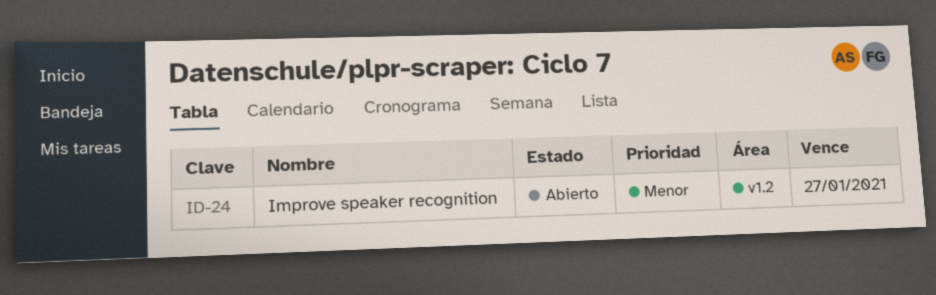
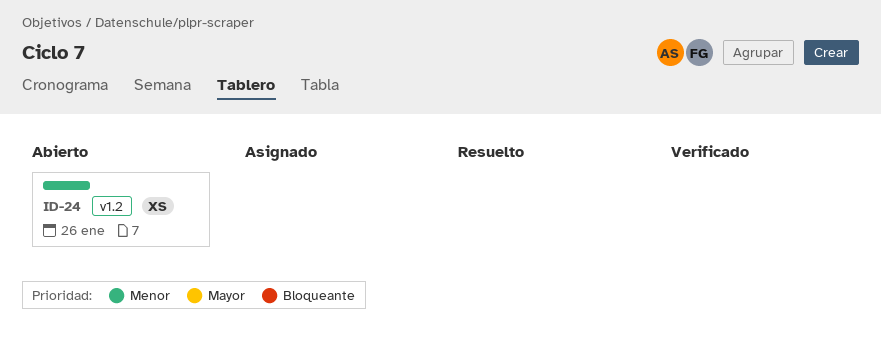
ID-24, due: Jan 27 -> Jan 26

